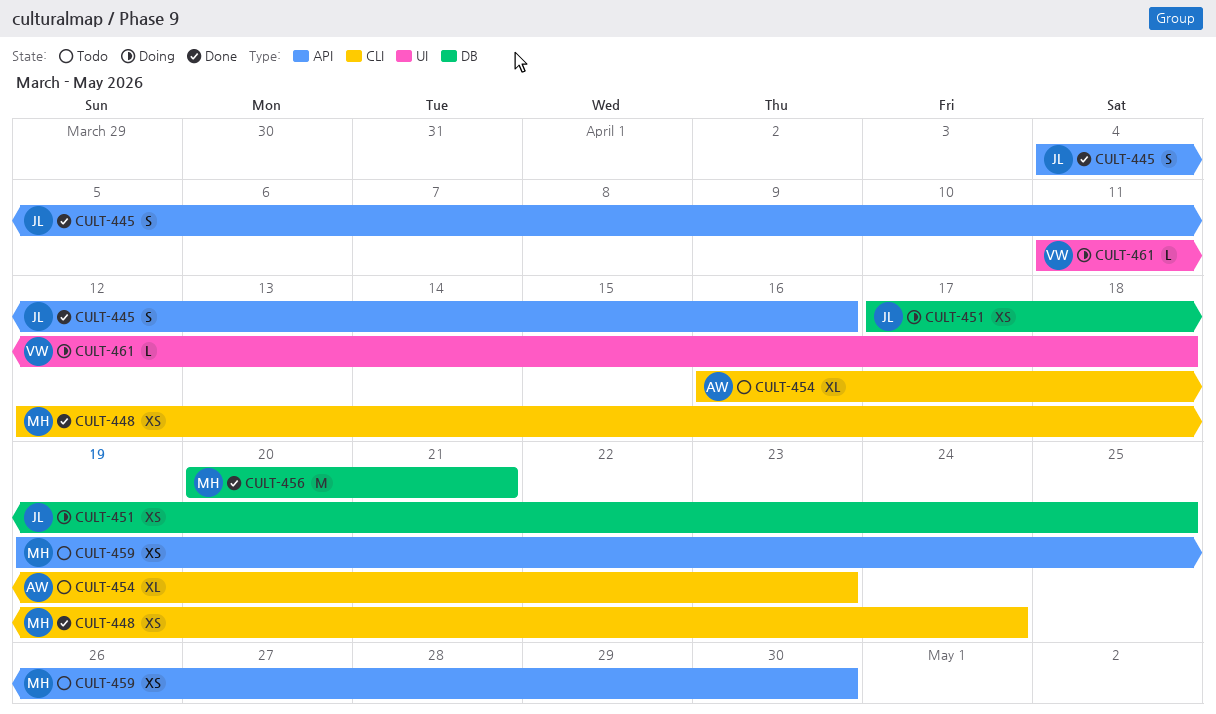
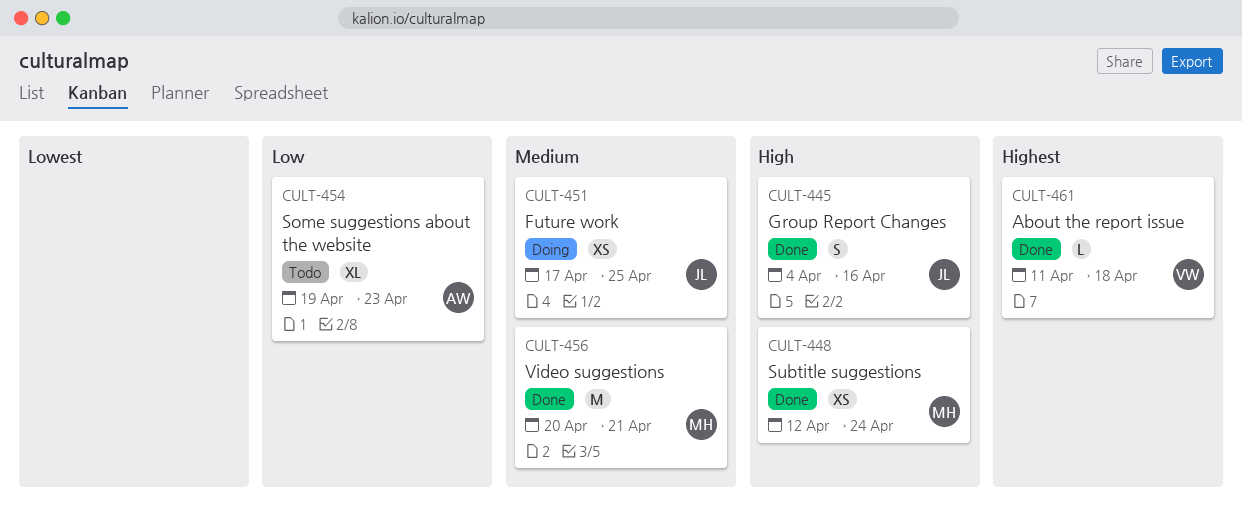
CULT-454, start: Apr 16 -> Apr 19
CULT-459: present -> none
CULT-461, status: Doing -> Done

